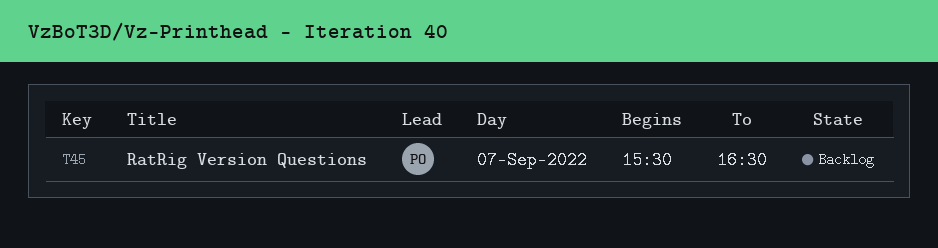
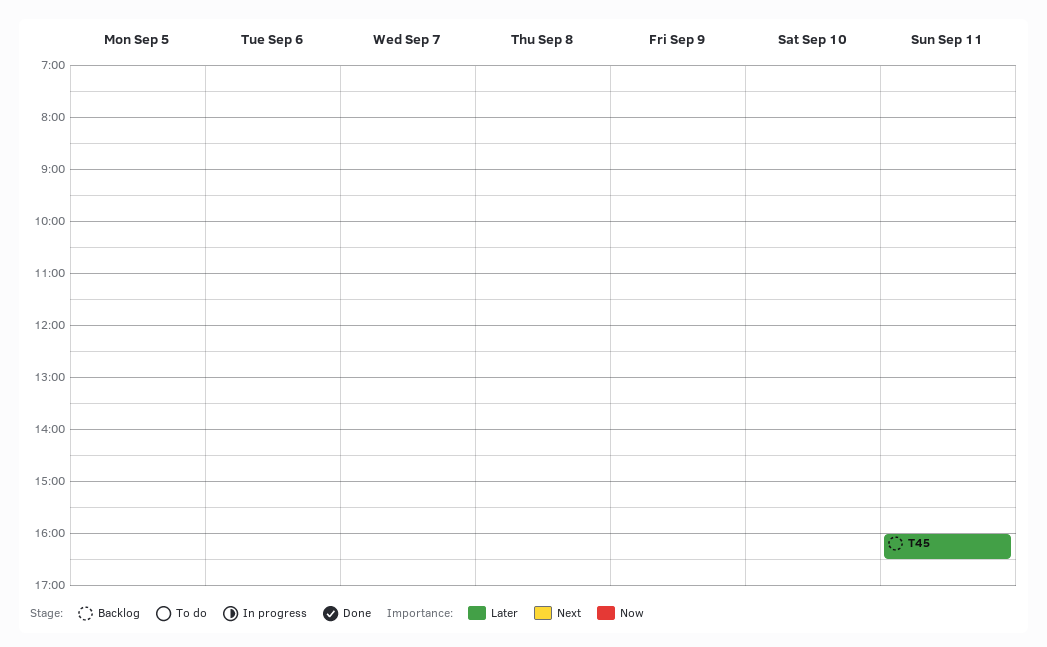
T45, day: Sep 7 -> Sep 11
T45, begins: 15:30 -> 16:00

